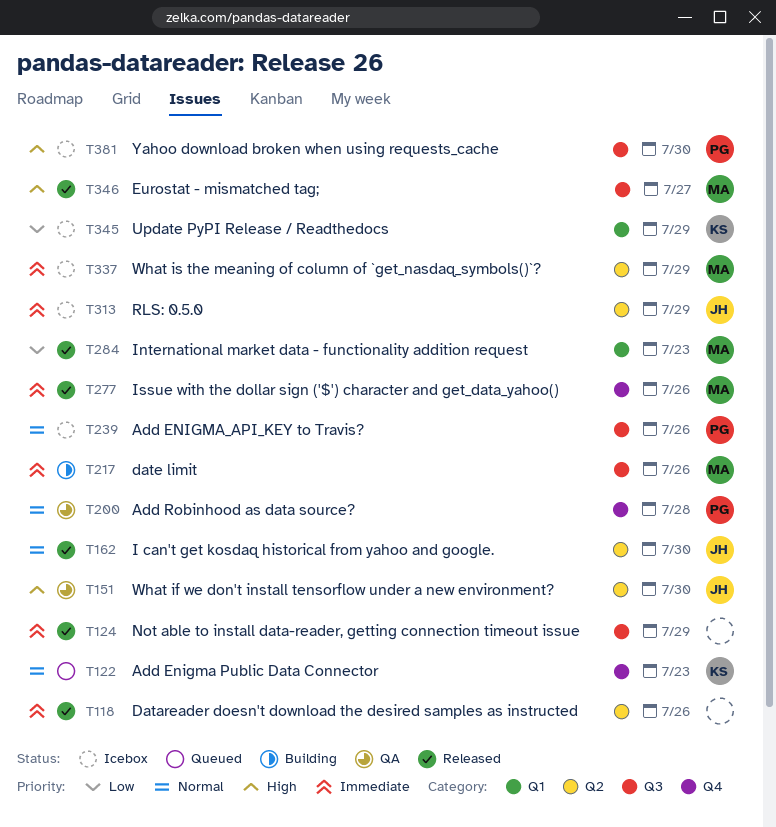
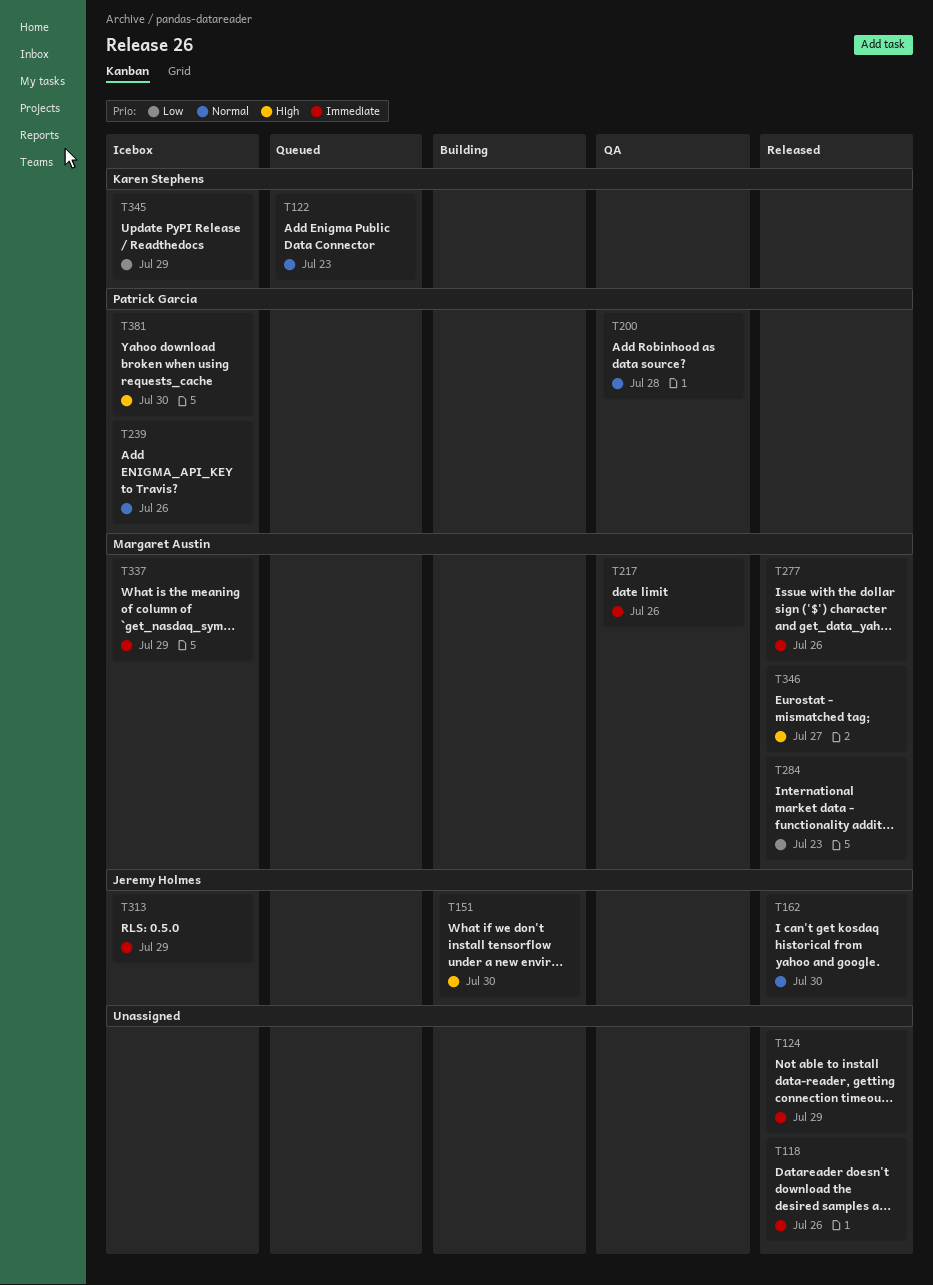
T151, status: QA -> Building
T217, status: Building -> QA

